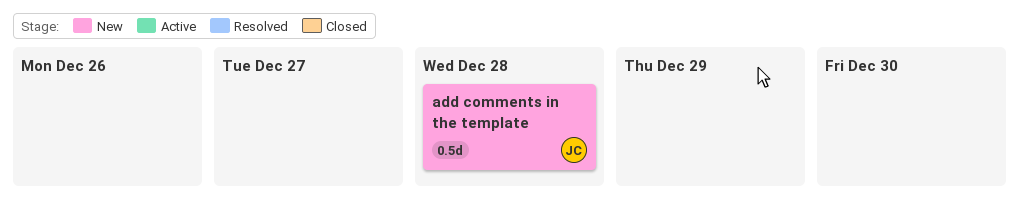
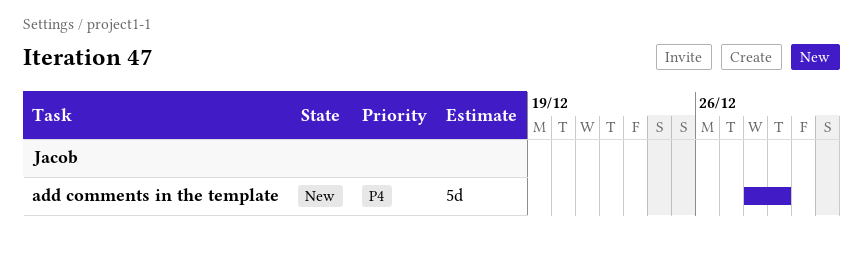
add comments in the template, estimate: 0.5d -> 5d
add comments in the template, due: Dec 28 -> Dec 29

